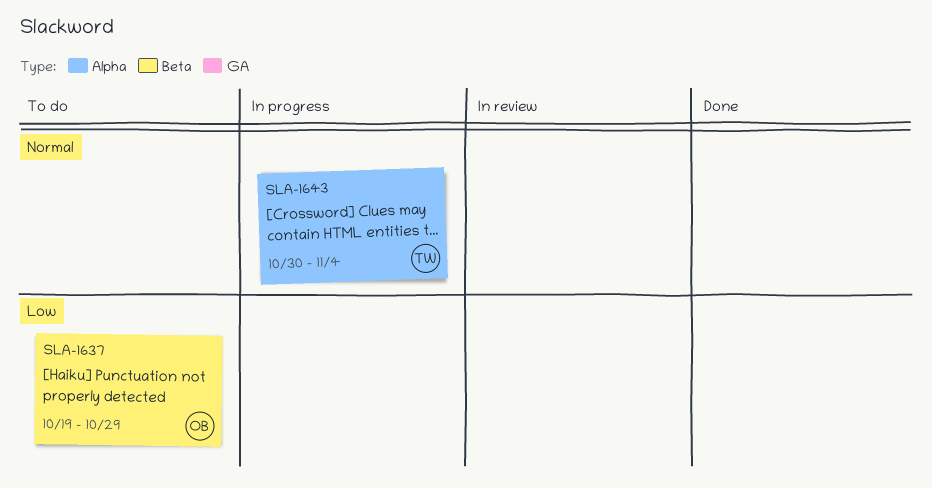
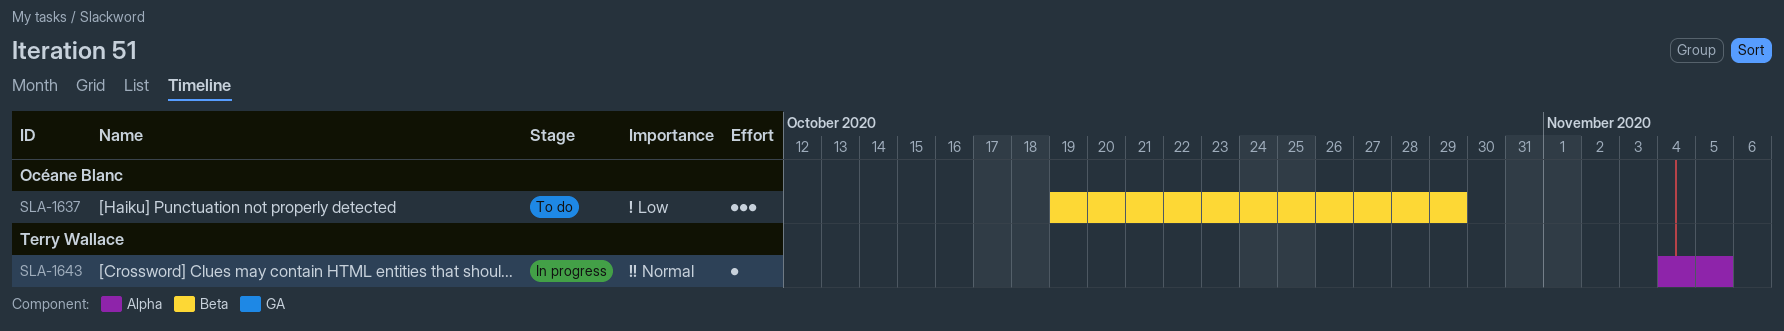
SLA-1643, start: Oct 30 -> Nov 4
SLA-1643, due: Nov 4 -> Nov 5

